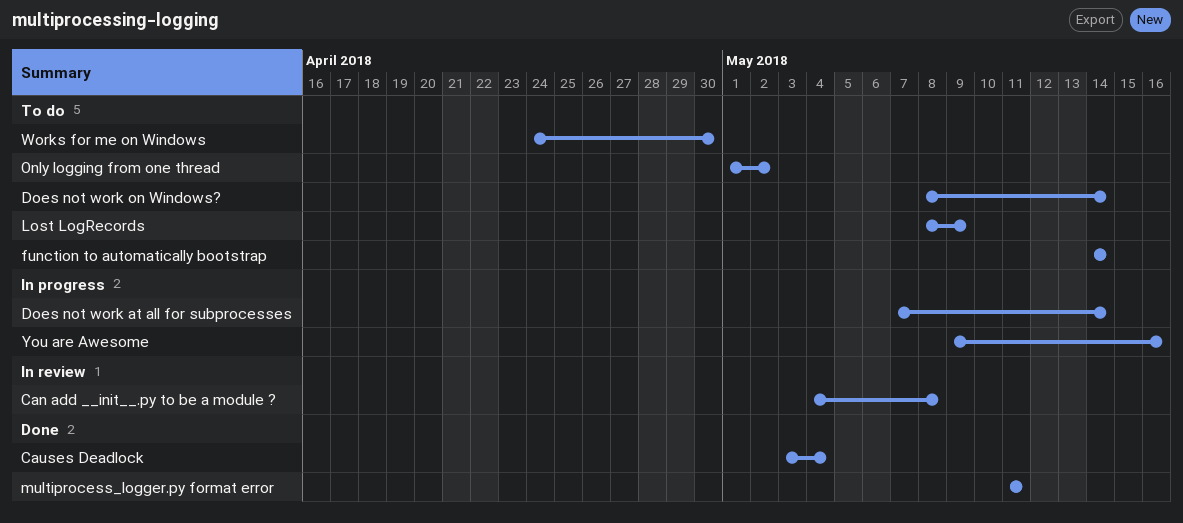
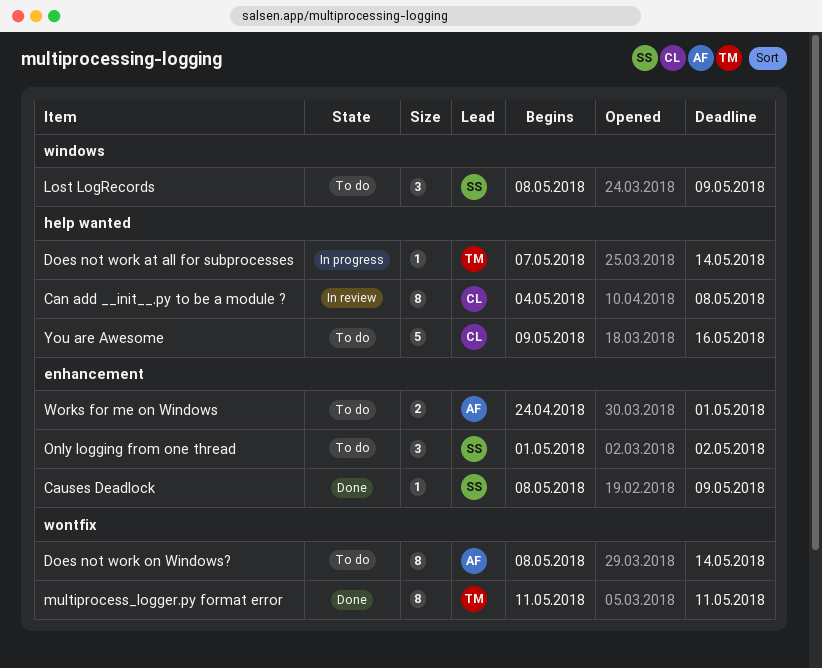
Causes Deadlock, start: May 3 -> May 8
Causes Deadlock, due: May 4 -> May 9
function to automatically bootstrap: present -> none
Works for me on Windows, due: Apr 30 -> May 1
You are Awesome, status: In progress -> To do

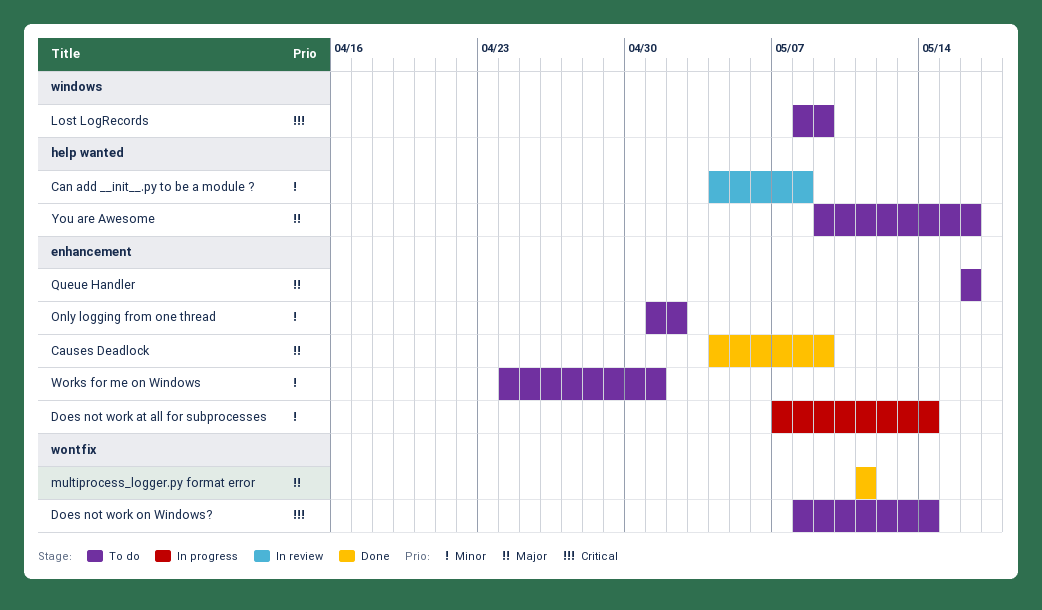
Causes Deadlock, start: May 8 -> May 4
Does not work at all for subprocesses, label: help wanted -> enhancement
Queue Handler: none -> present

